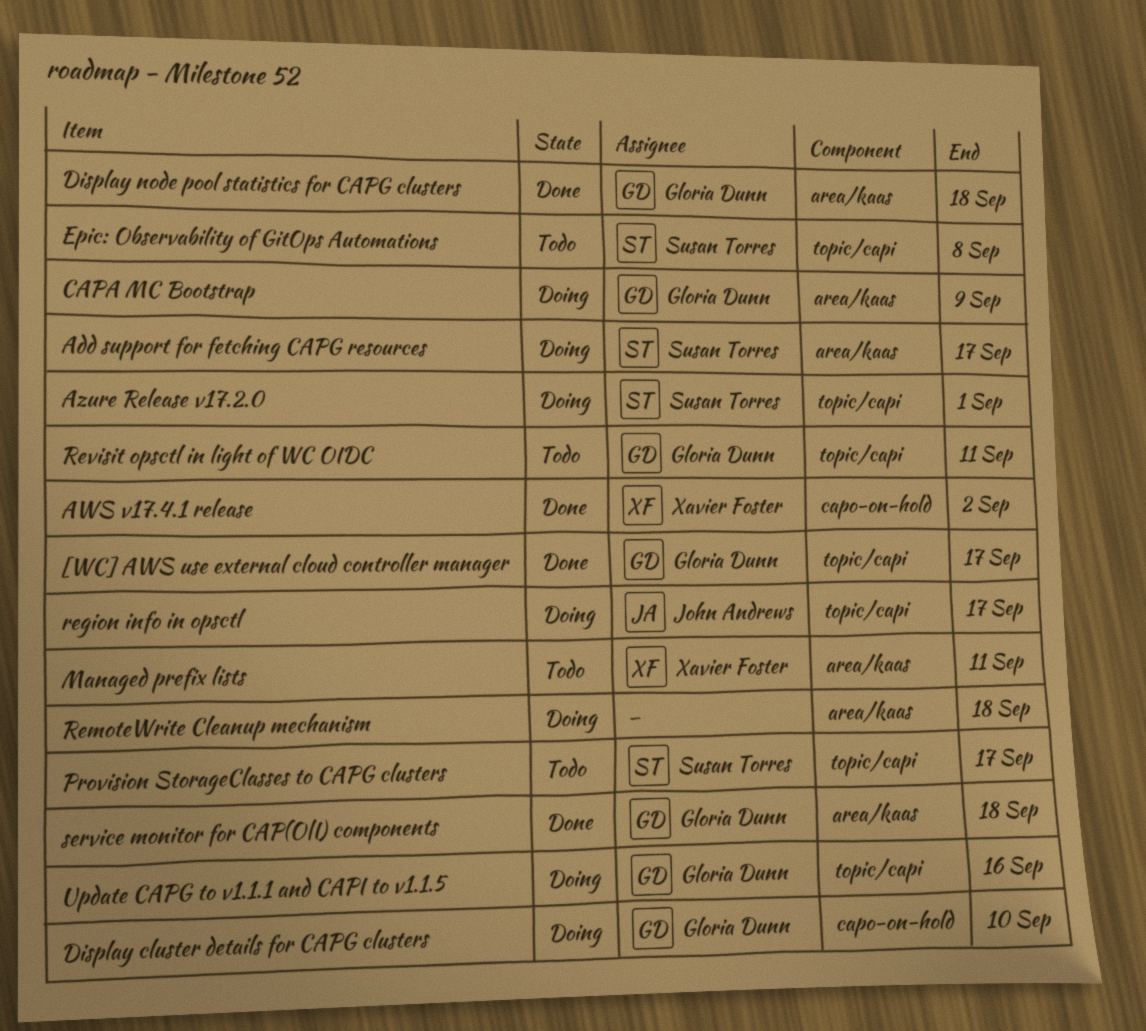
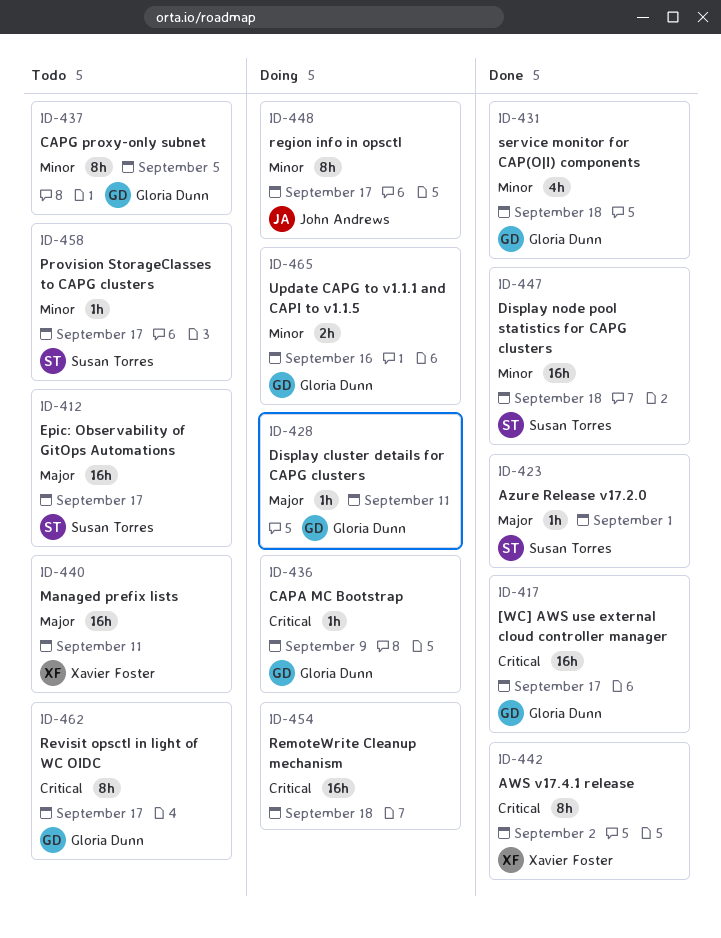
Add support for fetching CAPG resources: present -> none
Azure Release v17.2.0, status: Doing -> Done
CAPG proxy-only subnet: none -> present
Display cluster details for CAPG clusters, due: Sep 10 -> Sep 11
Display node pool statistics for CAPG clusters, owner: Gloria Dunn -> Susan Torres
Epic: Observability of GitOps Automations, due: Sep 8 -> Sep 17
Revisit opsctl in light of WC OIDC, due: Sep 11 -> Sep 17

